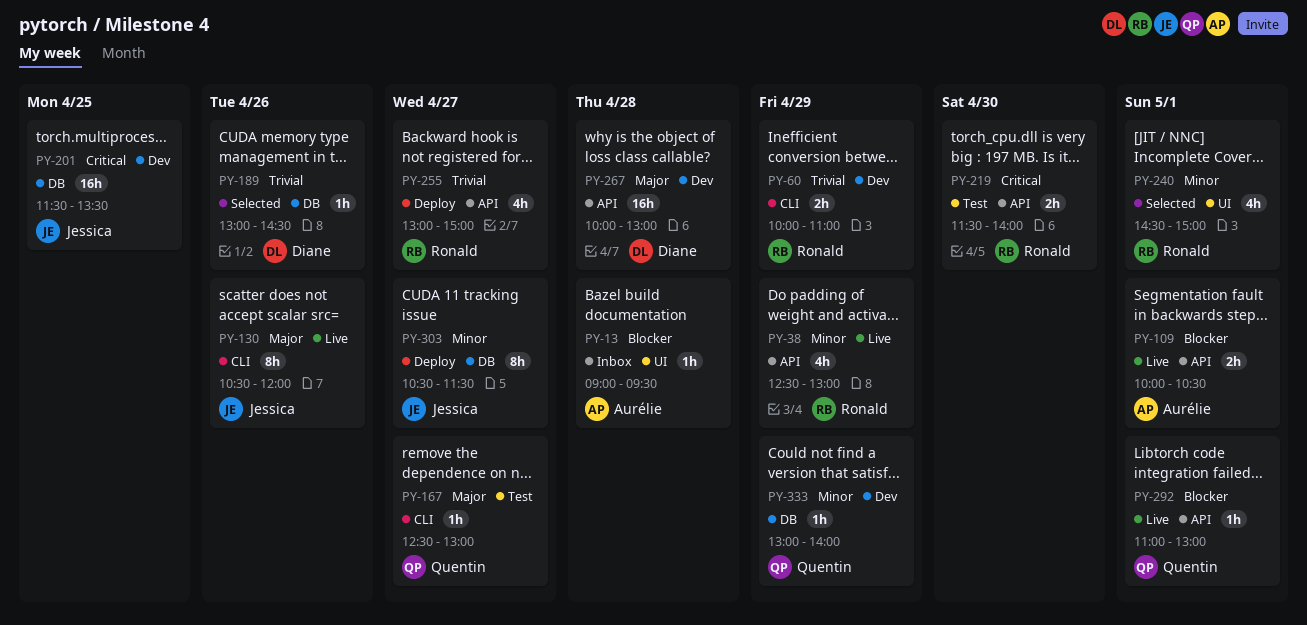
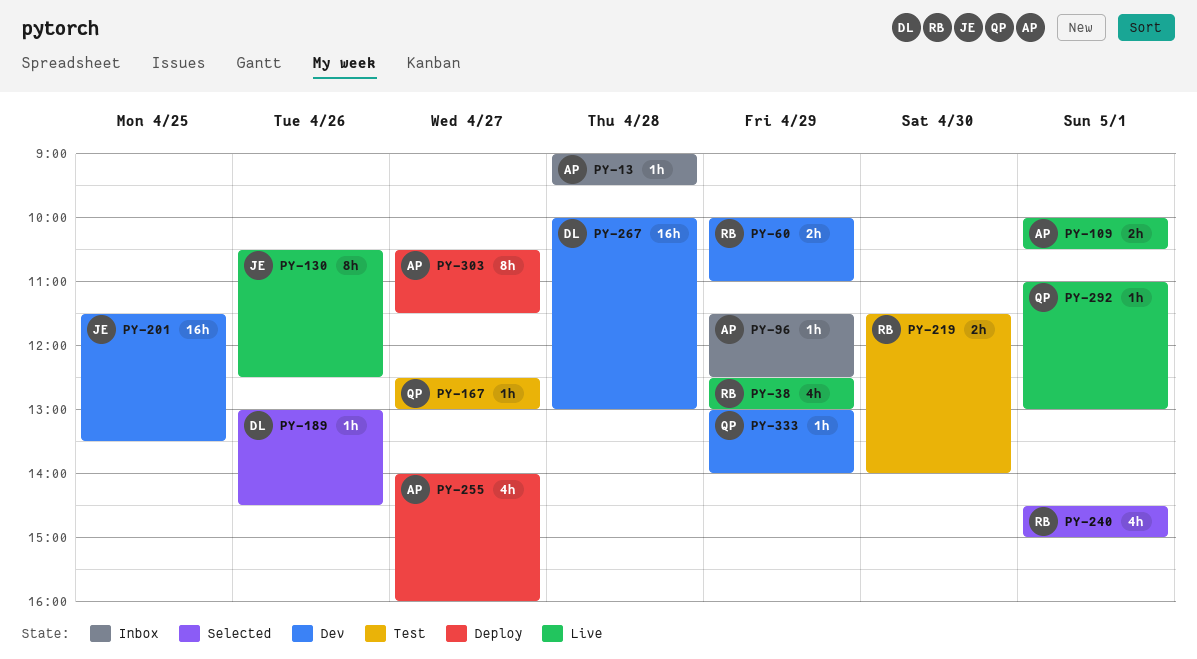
PY-96: none -> present
PY-130, ends: 12:00 -> 12:30
PY-255, owner: Ronald -> Aurélie
PY-255, begins: 13:00 -> 14:00
PY-255, ends: 15:00 -> 16:00
PY-303, owner: Jessica -> Aurélie

